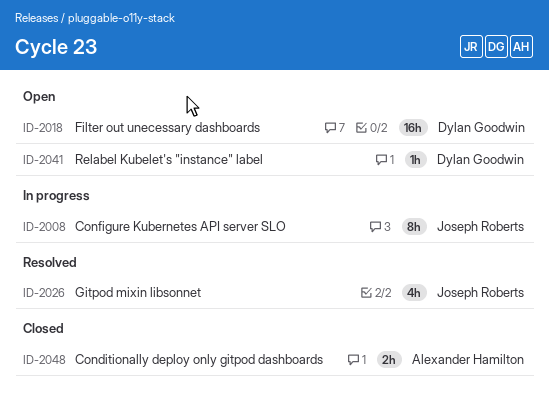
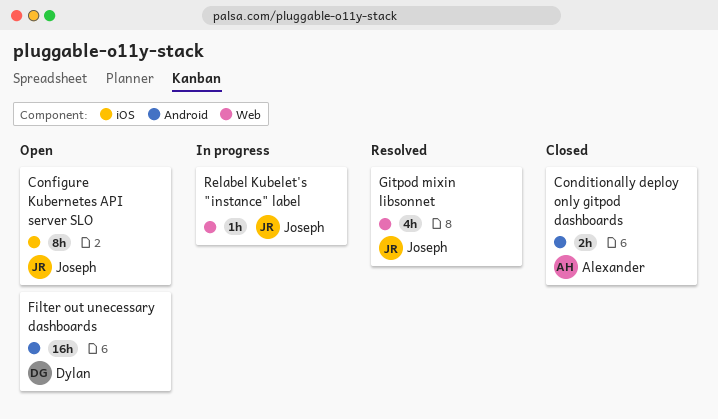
Configure Kubernetes API server SLO, status: In progress -> Open
Relabel Kubelet's "instance" label, status: Open -> In progress
Relabel Kubelet's "instance" label, owner: Dylan Goodwin -> Joseph Roberts

